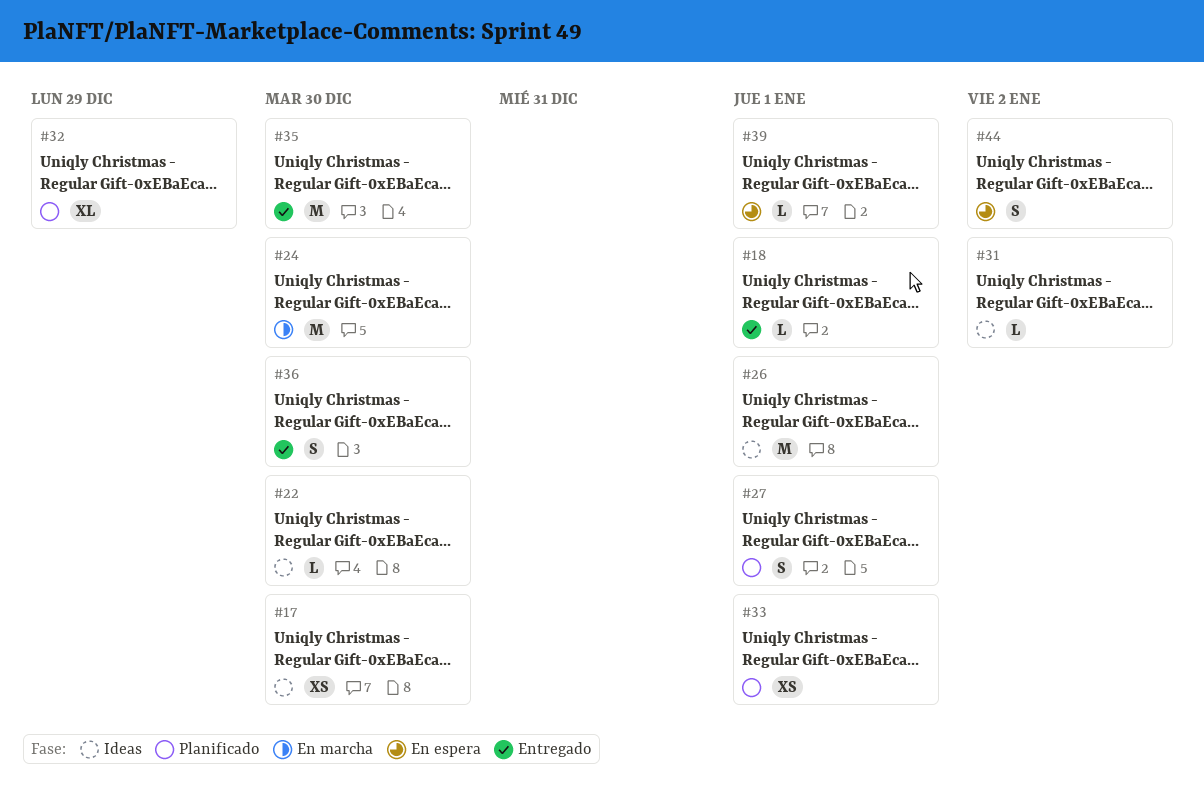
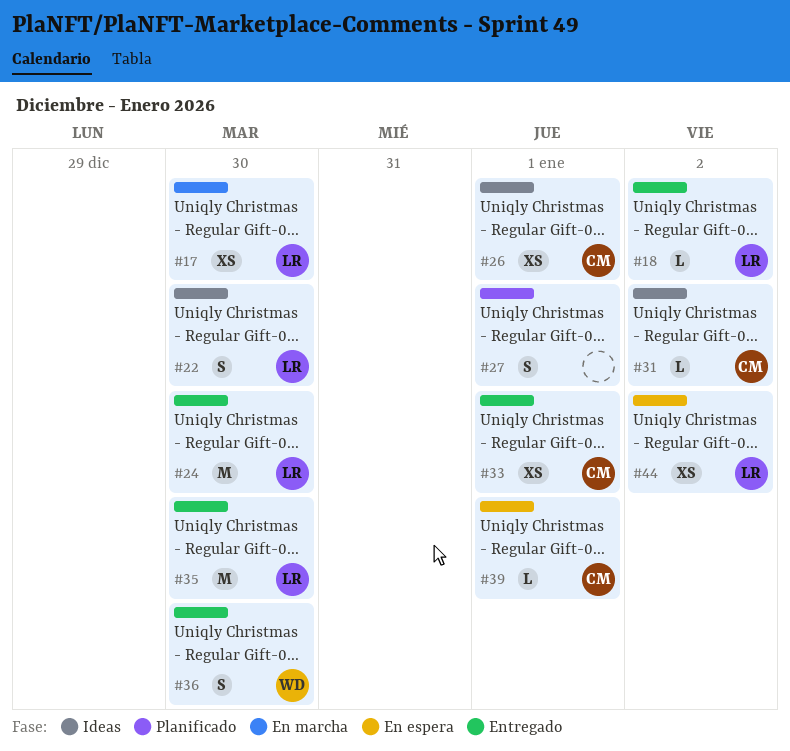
#17, status: Ideas -> En marcha
#18, due: Jan 1 -> Jan 2
#22, estimate: L -> S
#24, status: En marcha -> Entregado
#26, estimate: M -> XS
#32: present -> none
#33, status: Planificado -> Entregado
#44, estimate: S -> XS

